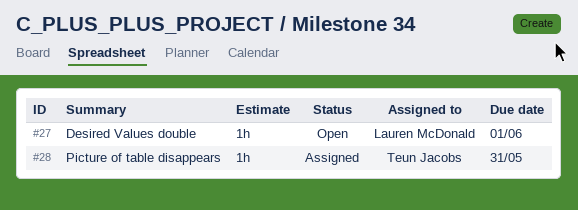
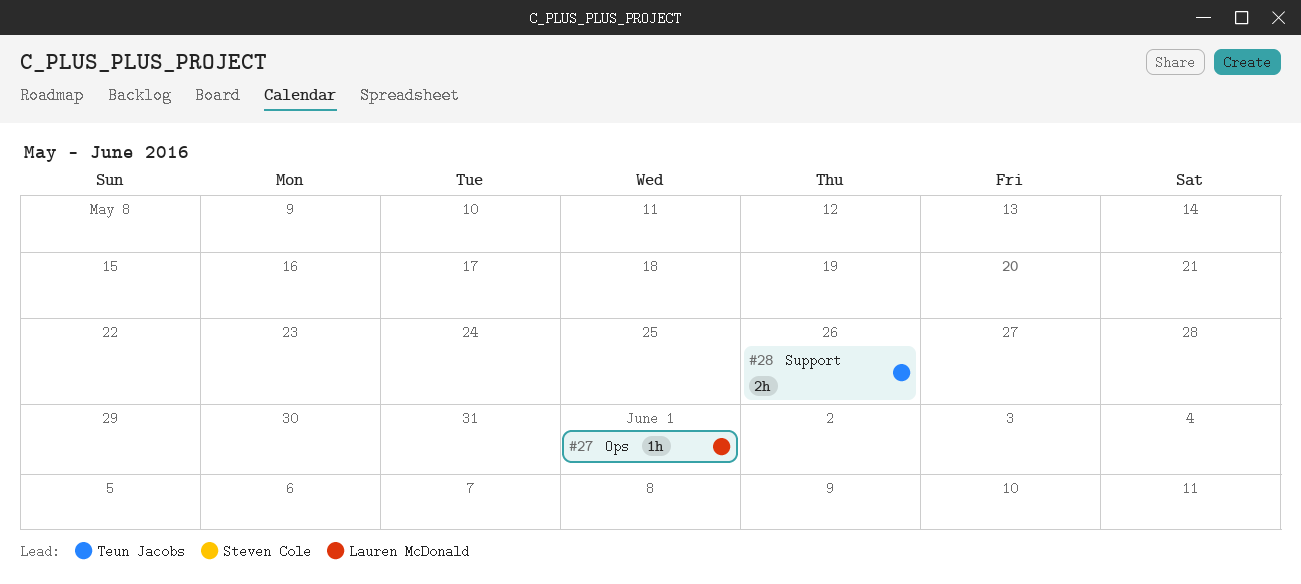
#28, estimate: 1h -> 2h
#28, due: May 31 -> May 26

